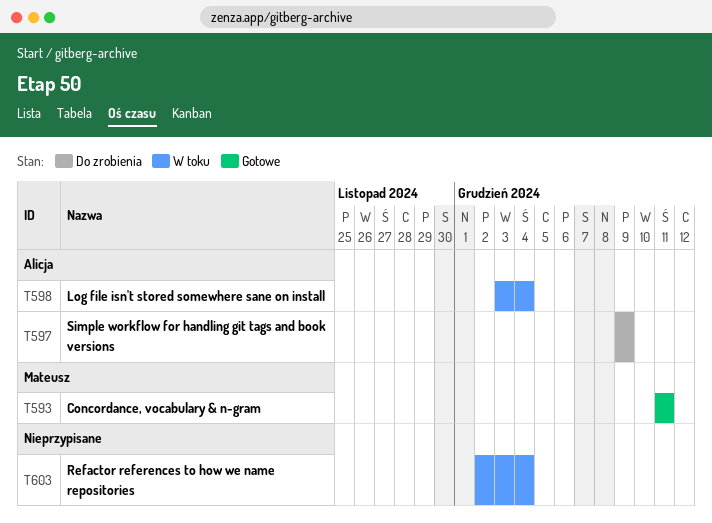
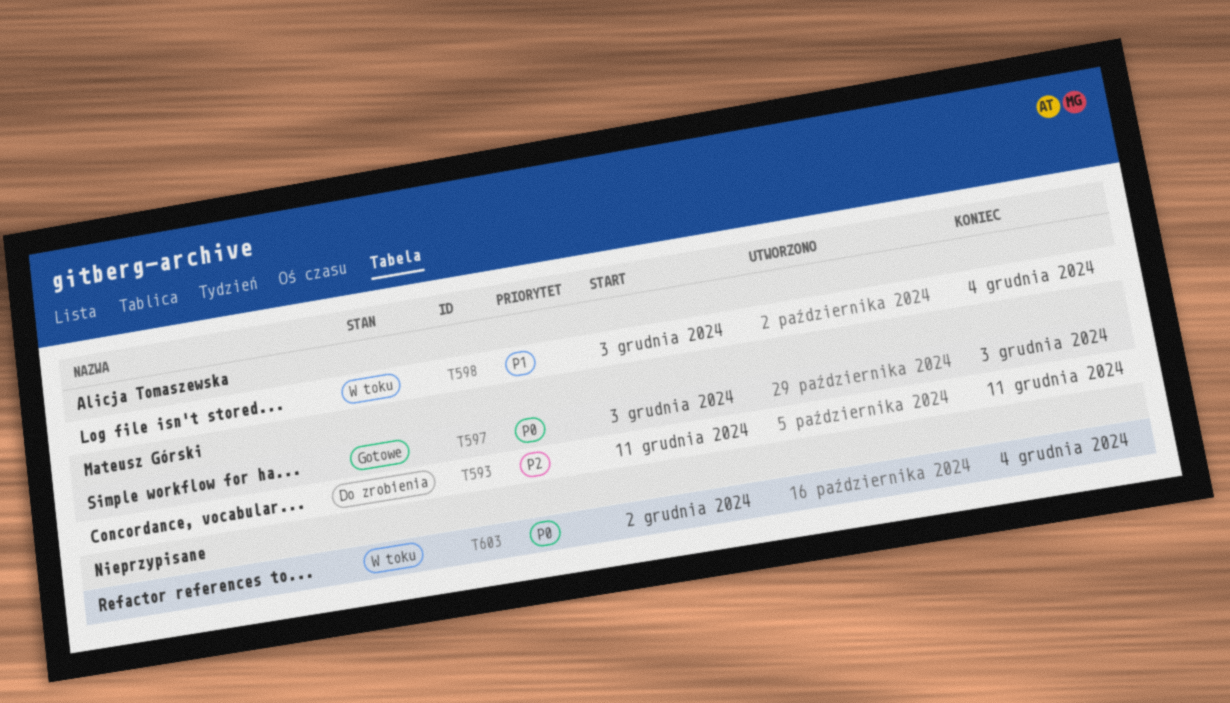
T593, status: Gotowe -> Do zrobienia
T597, status: Do zrobienia -> Gotowe
T597, owner: Alicja Tomaszewska -> Mateusz Górski
T597, start: Dec 9 -> Dec 3
T597, due: Dec 9 -> Dec 3

